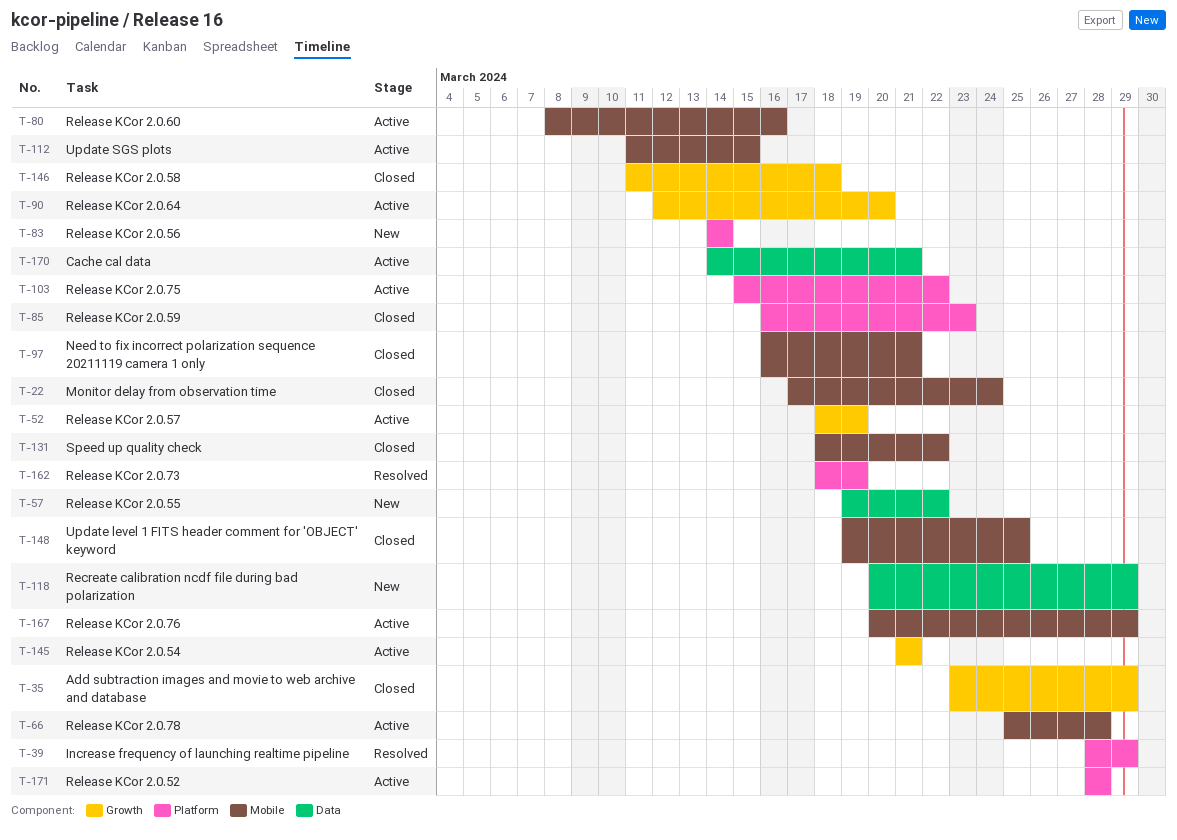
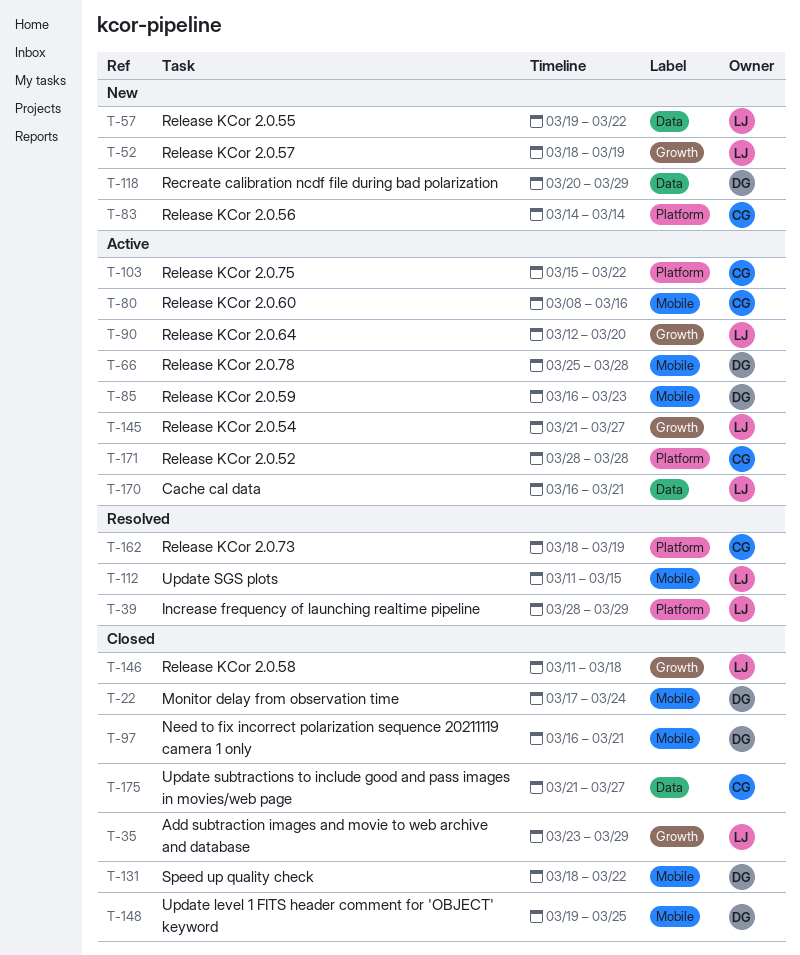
T-52, status: Active -> New
T-85, status: Closed -> Active
T-85, label: Platform -> Mobile
T-112, status: Active -> Resolved
T-145, due: Mar 21 -> Mar 27
T-167: present -> none
T-170, start: Mar 14 -> Mar 16
T-175: none -> present

